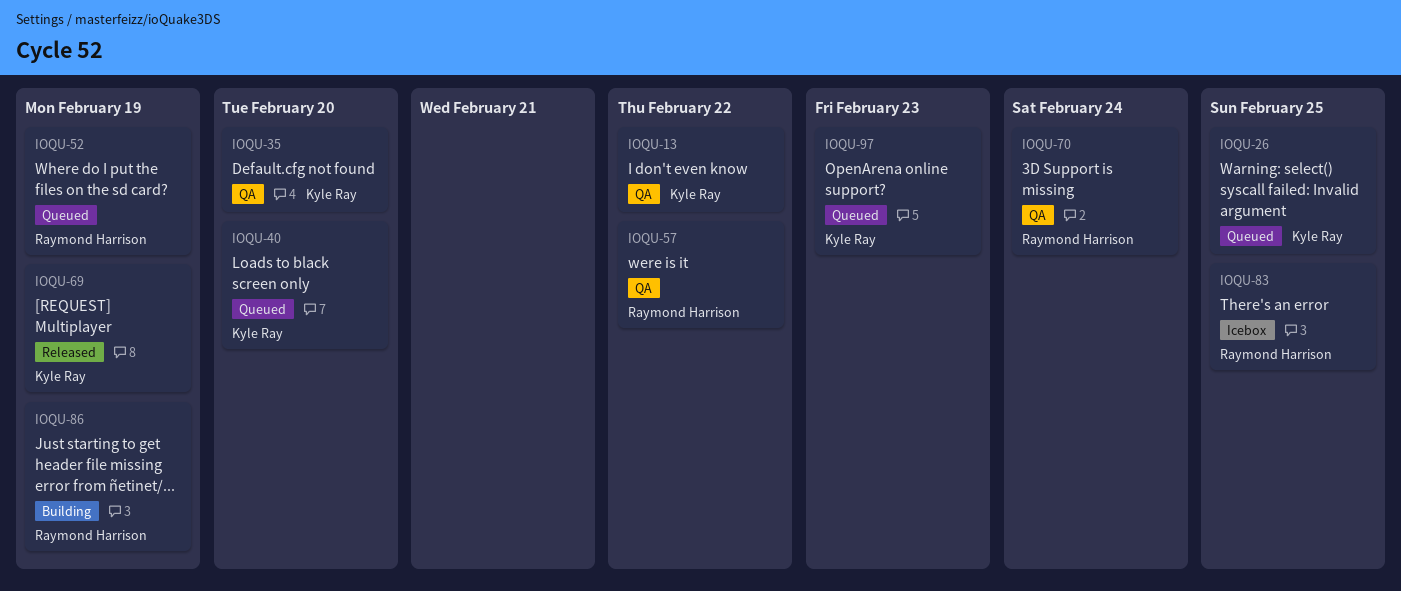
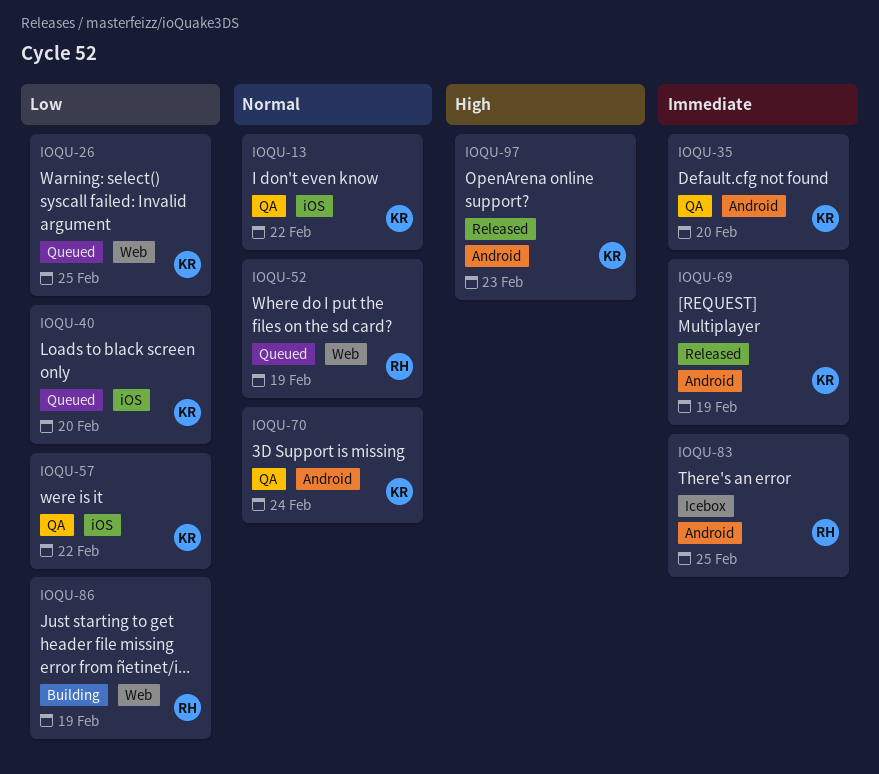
IOQU-57, owner: Raymond Harrison -> Kyle Ray
IOQU-70, owner: Raymond Harrison -> Kyle Ray
IOQU-97, status: Queued -> Released

